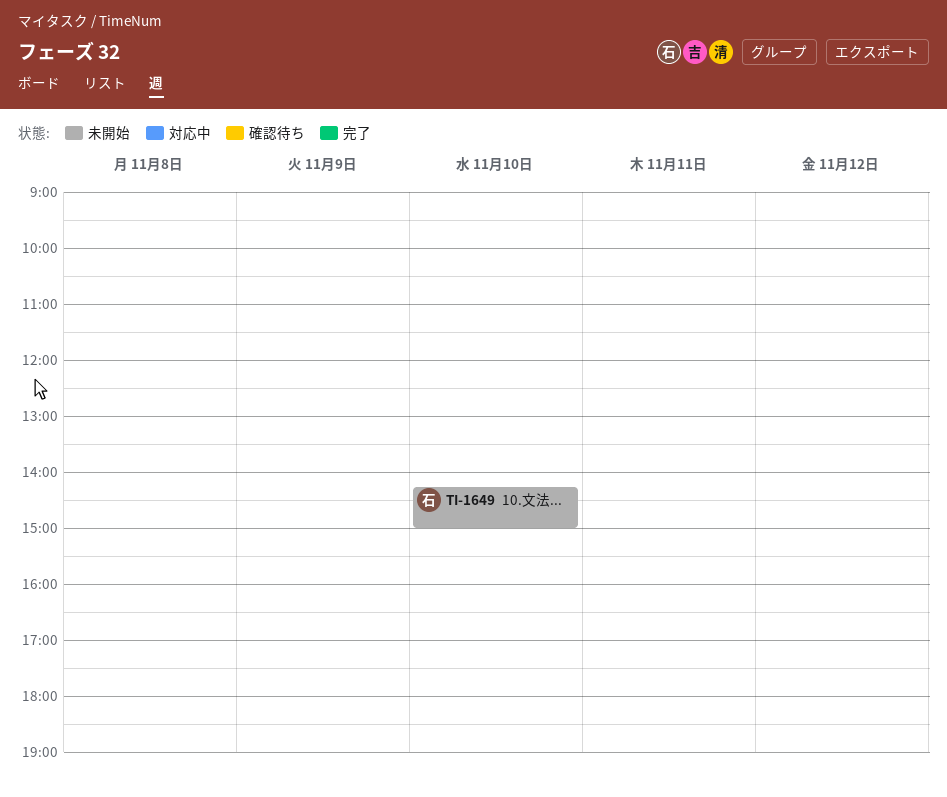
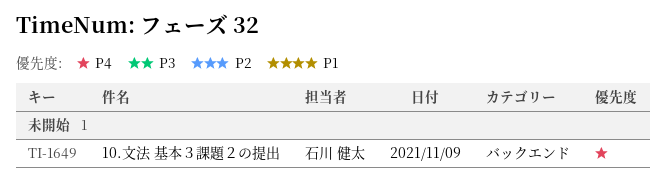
TI-1649, day: Nov 10 -> Nov 9

